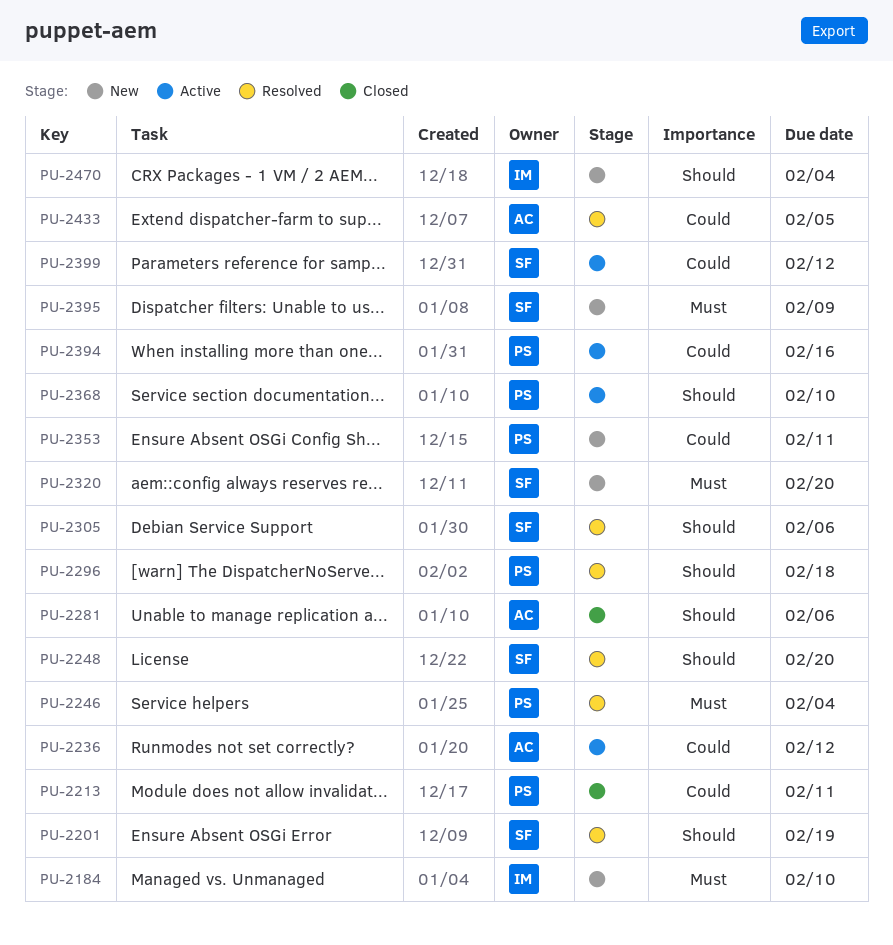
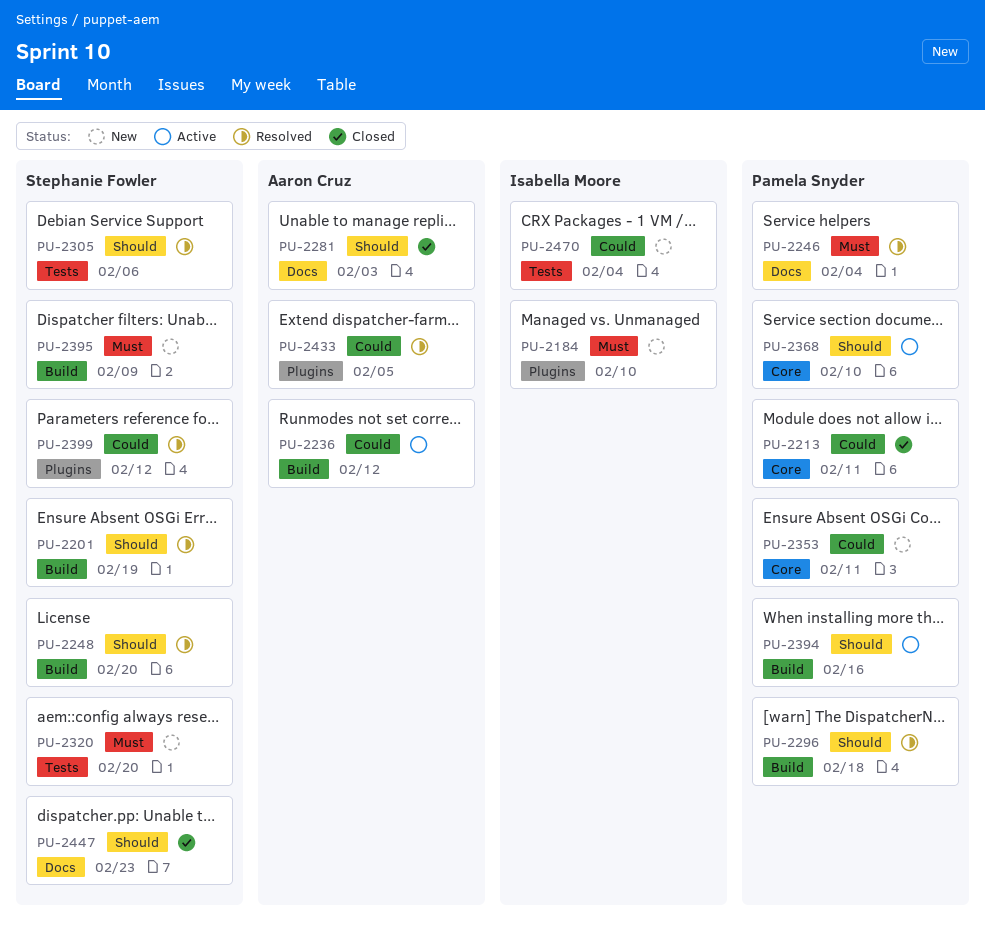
PU-2281, due: Feb 6 -> Feb 3
PU-2394, priority: Could -> Should
PU-2399, status: Active -> Resolved
PU-2447: none -> present
PU-2470, priority: Should -> Could

